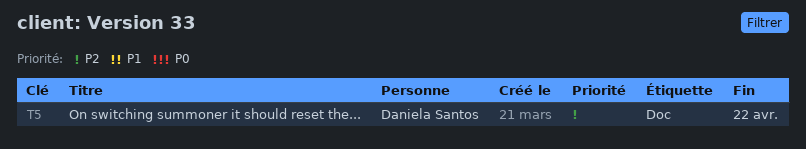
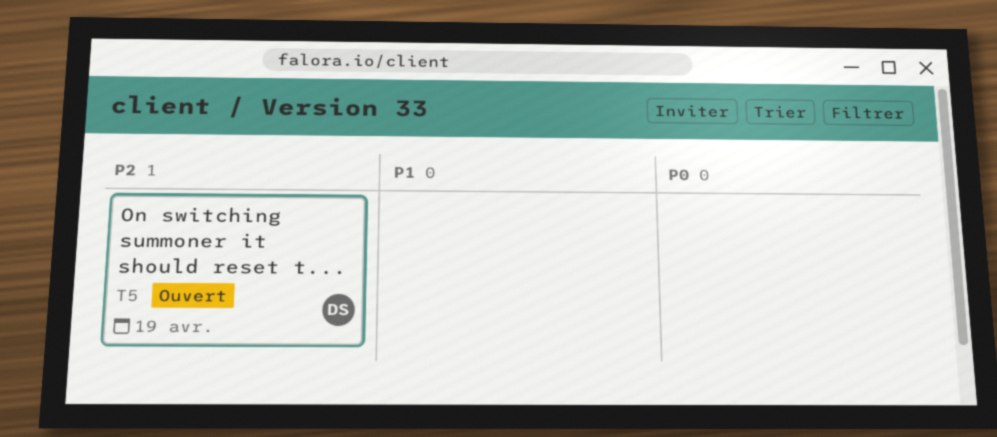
T5, due: Apr 22 -> Apr 19

